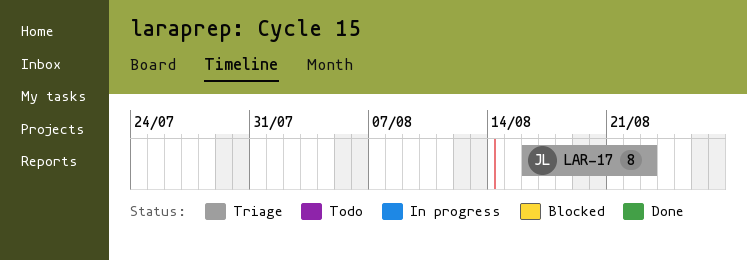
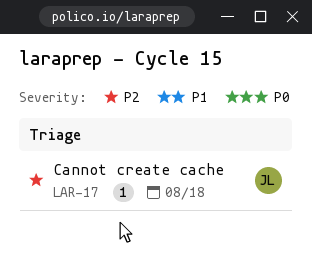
LAR-17, estimate: 8 -> 1
LAR-17, due: Aug 23 -> Aug 18

